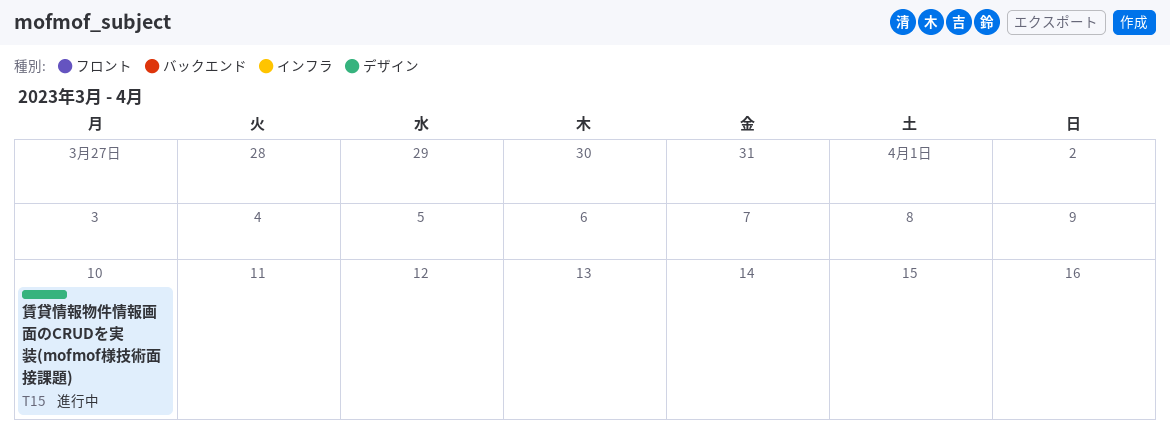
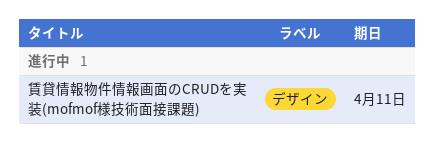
賃貸情報物件情報画面のCRUDを実装(mofmof様技術面接課題), due: Apr 10 -> Apr 11

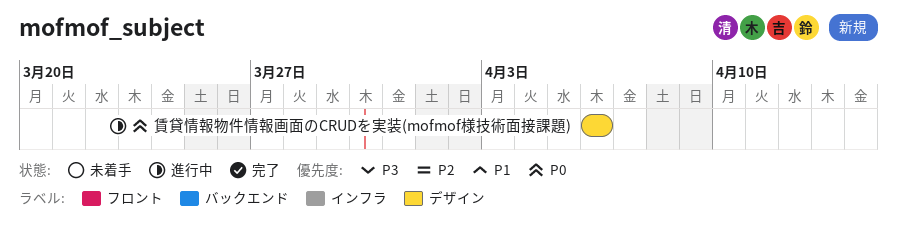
賃貸情報物件情報画面のCRUDを実装(mofmof様技術面接課題), due: Apr 11 -> Apr 6

